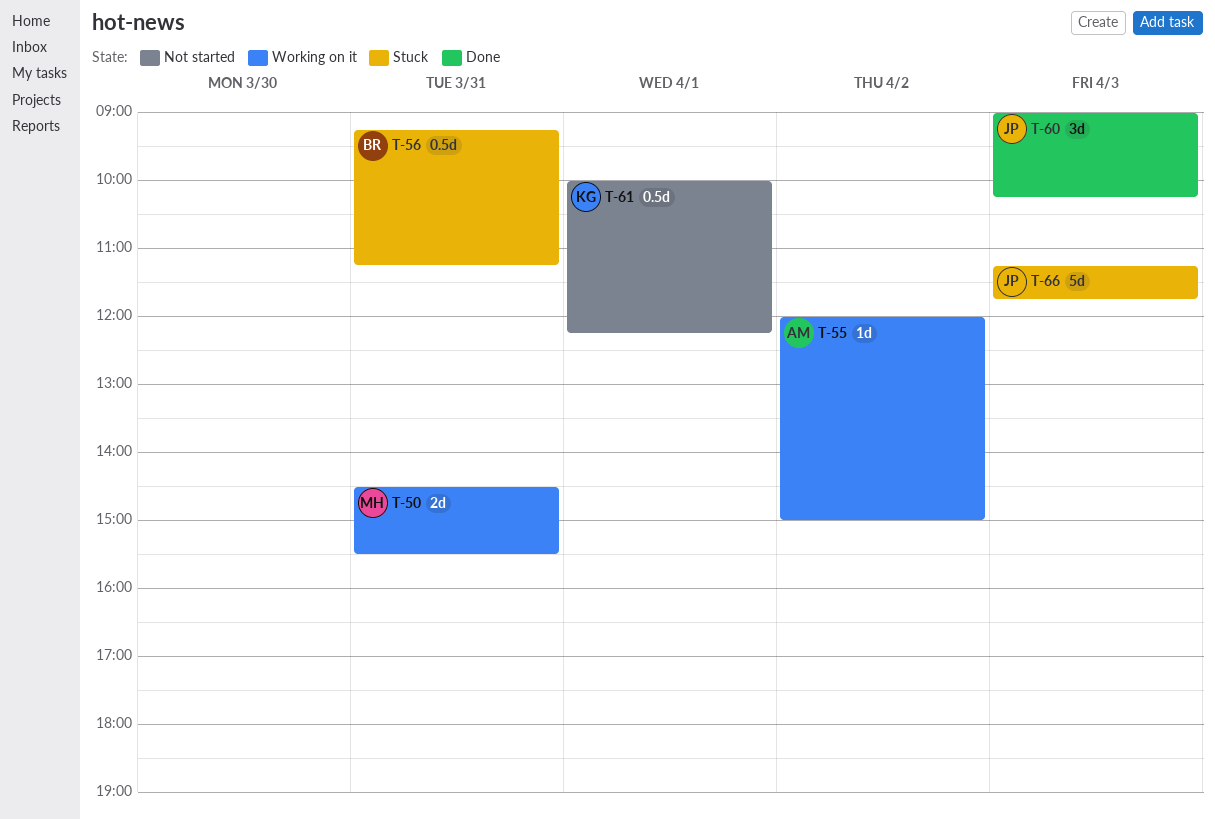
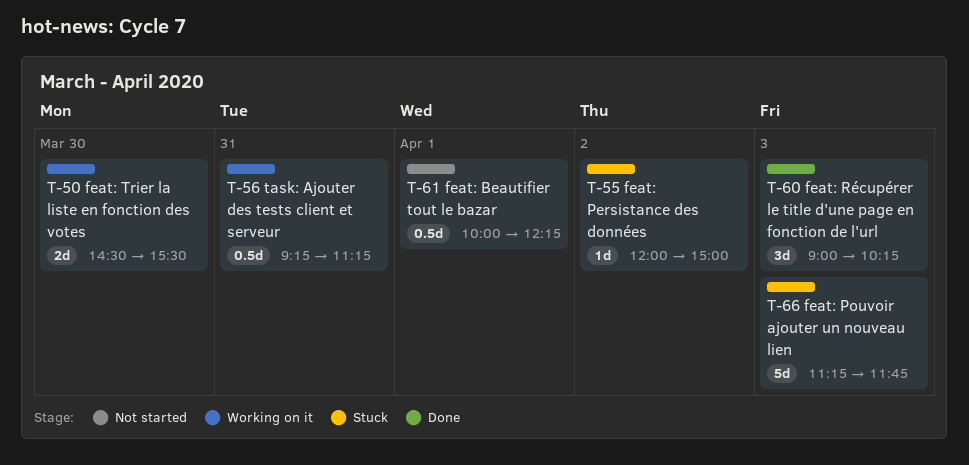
T-50, day: Mar 31 -> Mar 30
T-55, status: Working on it -> Stuck
T-56, status: Stuck -> Working on it

